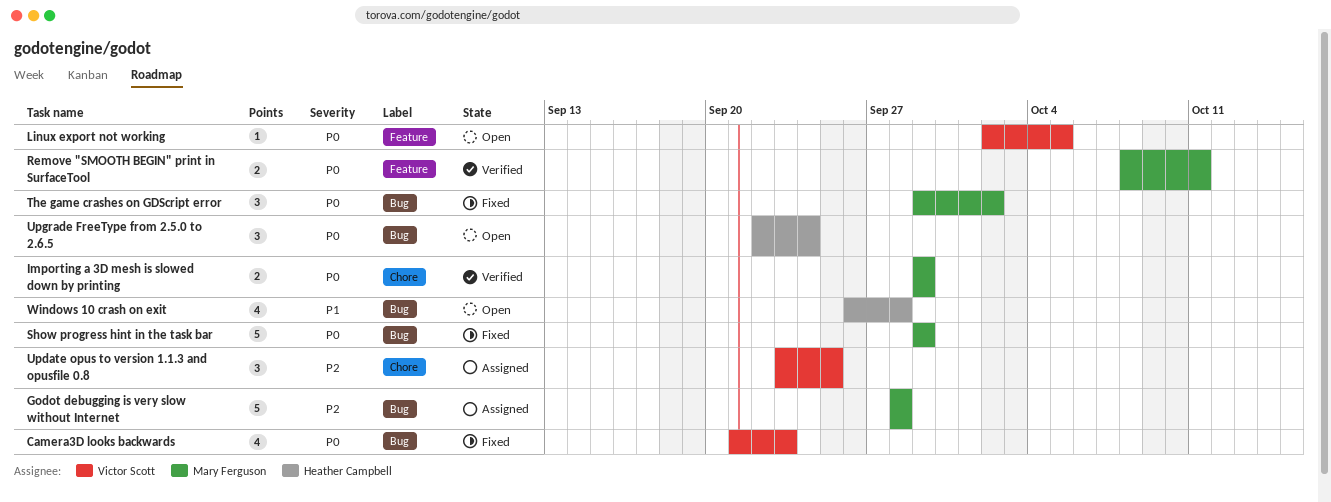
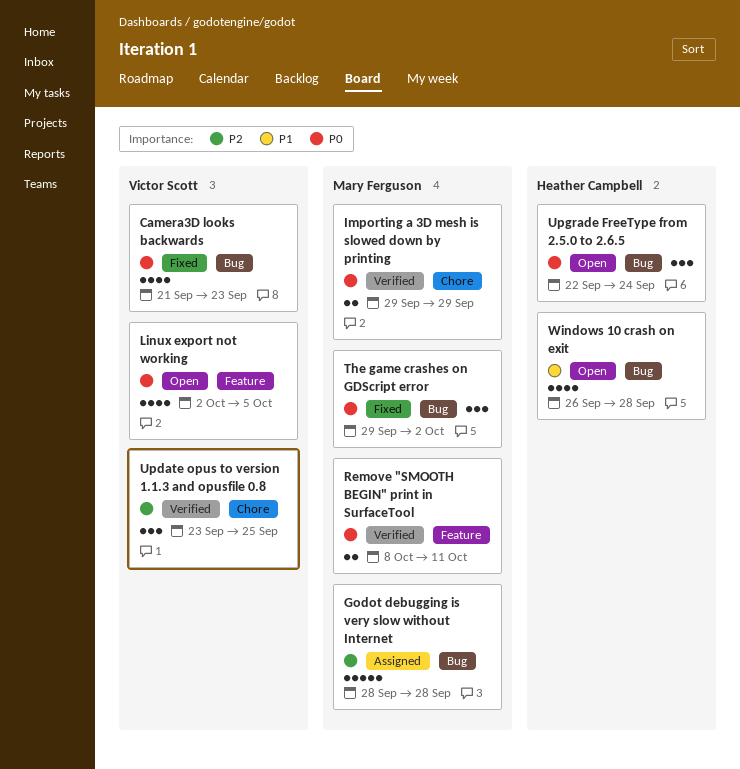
Linux export not working, estimate: 1 -> 4
Show progress hint in the task bar: present -> none
Update opus to version 1.1.3 and opusfile 0.8, status: Assigned -> Verified

